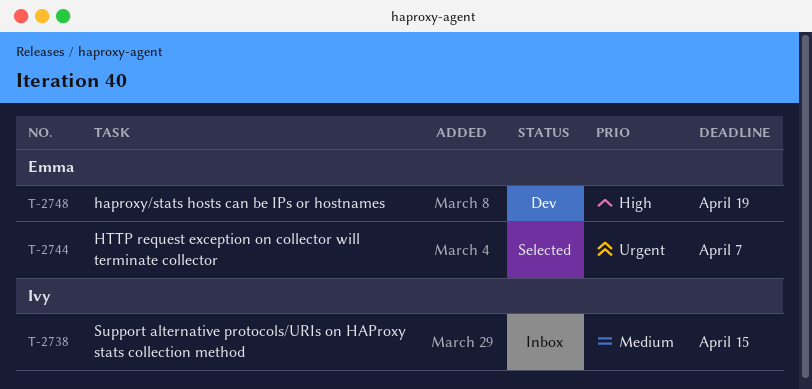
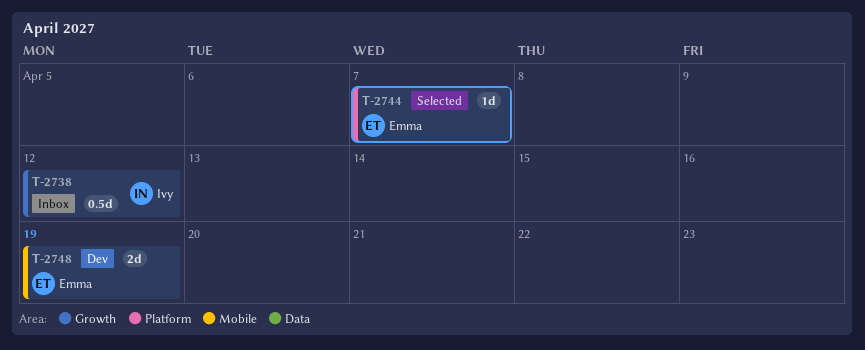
T-2738, due: Apr 15 -> Apr 12

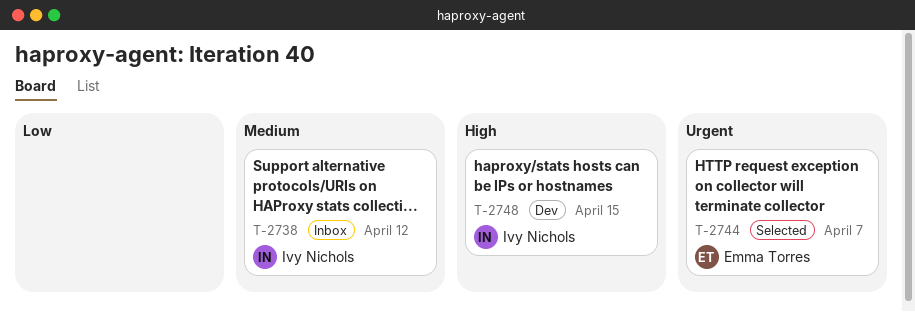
T-2748, owner: Emma Torres -> Ivy Nichols
T-2748, due: Apr 19 -> Apr 15

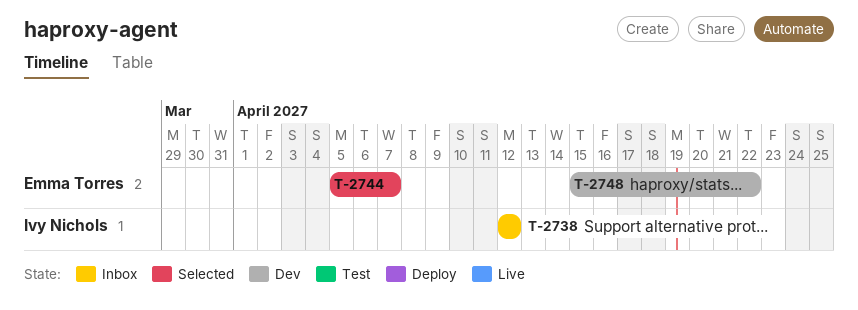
T-2748, owner: Ivy Nichols -> Emma Torres
T-2748, due: Apr 15 -> Apr 22

